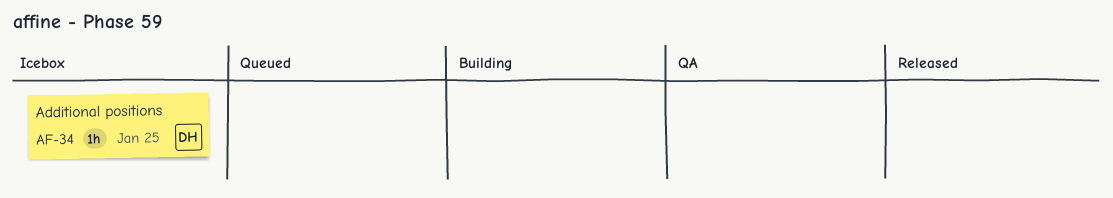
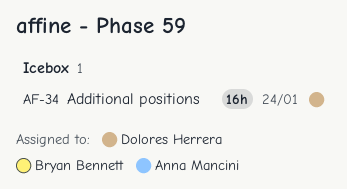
AF-34, estimate: 1h -> 16h
AF-34, due: Jan 25 -> Jan 24

